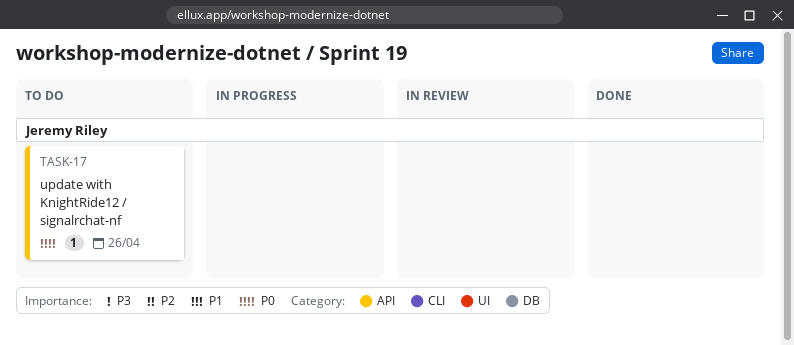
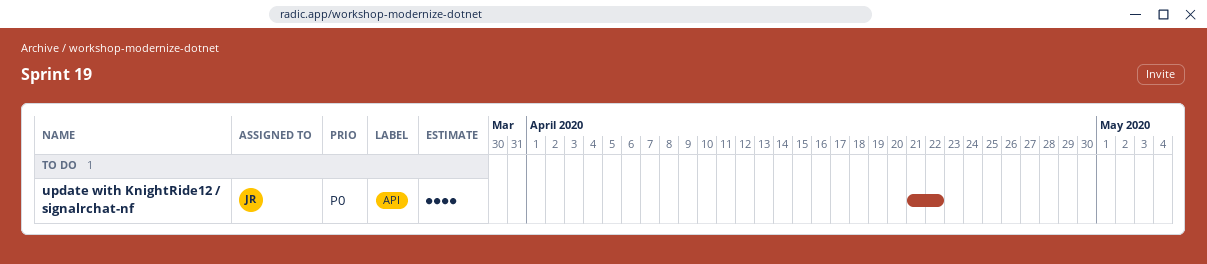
update with KnightRide12 / signalrchat-nf, estimate: 1 -> 4
update with KnightRide12 / signalrchat-nf, due: Apr 26 -> Apr 22

